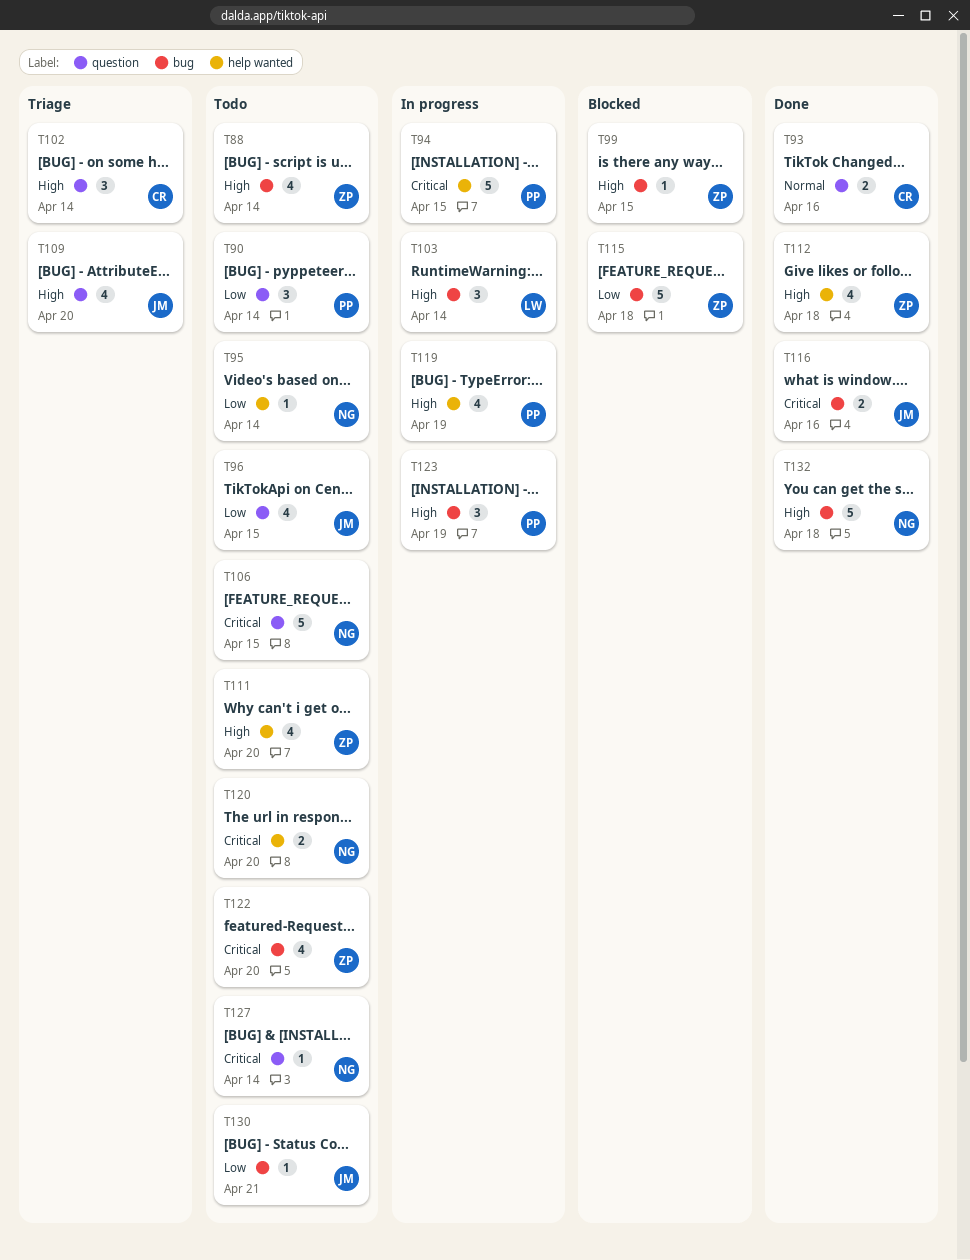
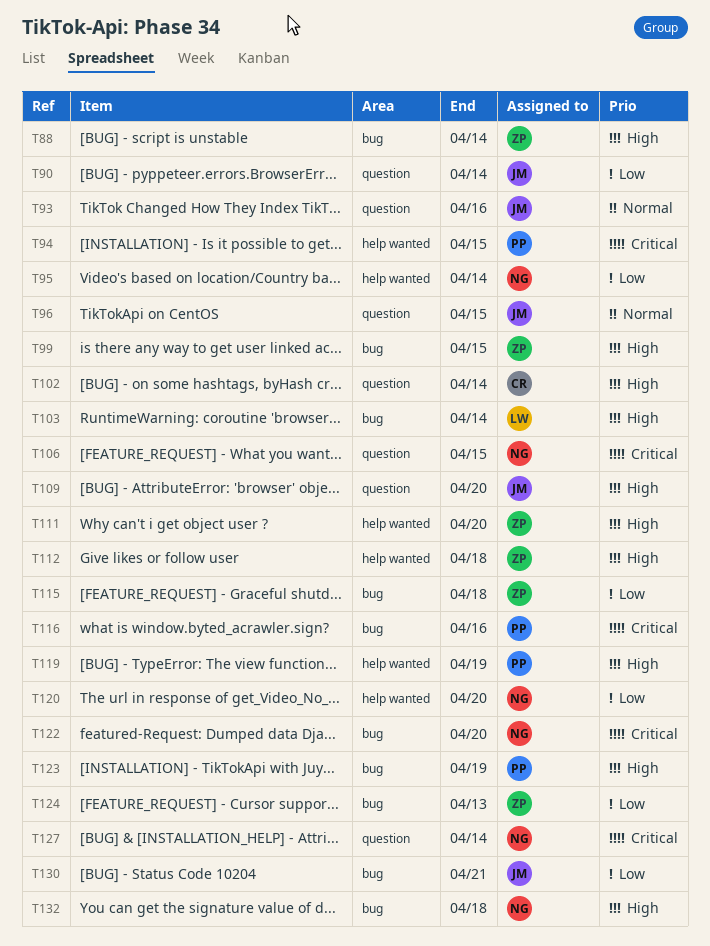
T90, owner: PP -> JM
T93, owner: CR -> JM
T96, priority: Low -> Normal
T116, owner: JM -> PP
T120, priority: Critical -> Low
T122, owner: ZP -> NG
T124: none -> present

